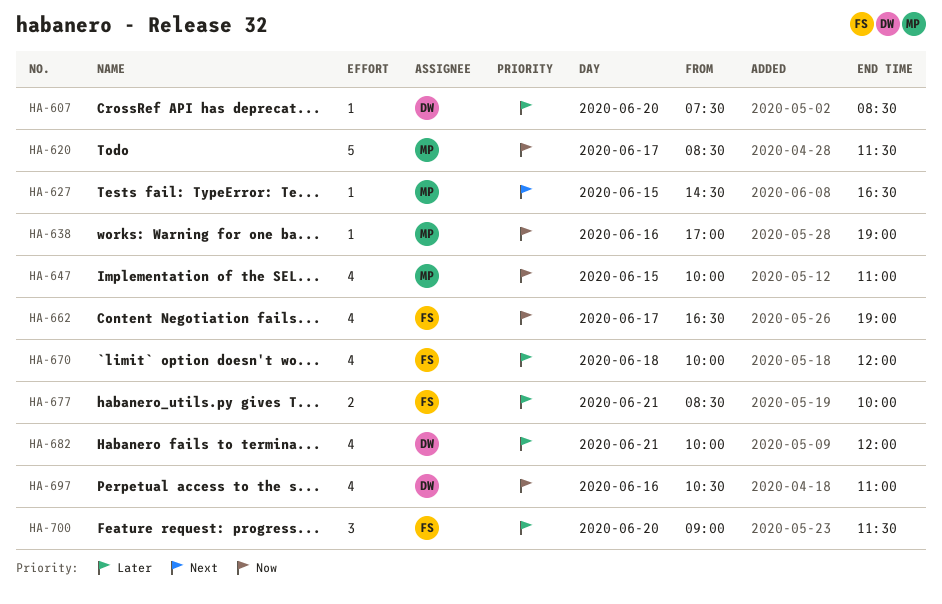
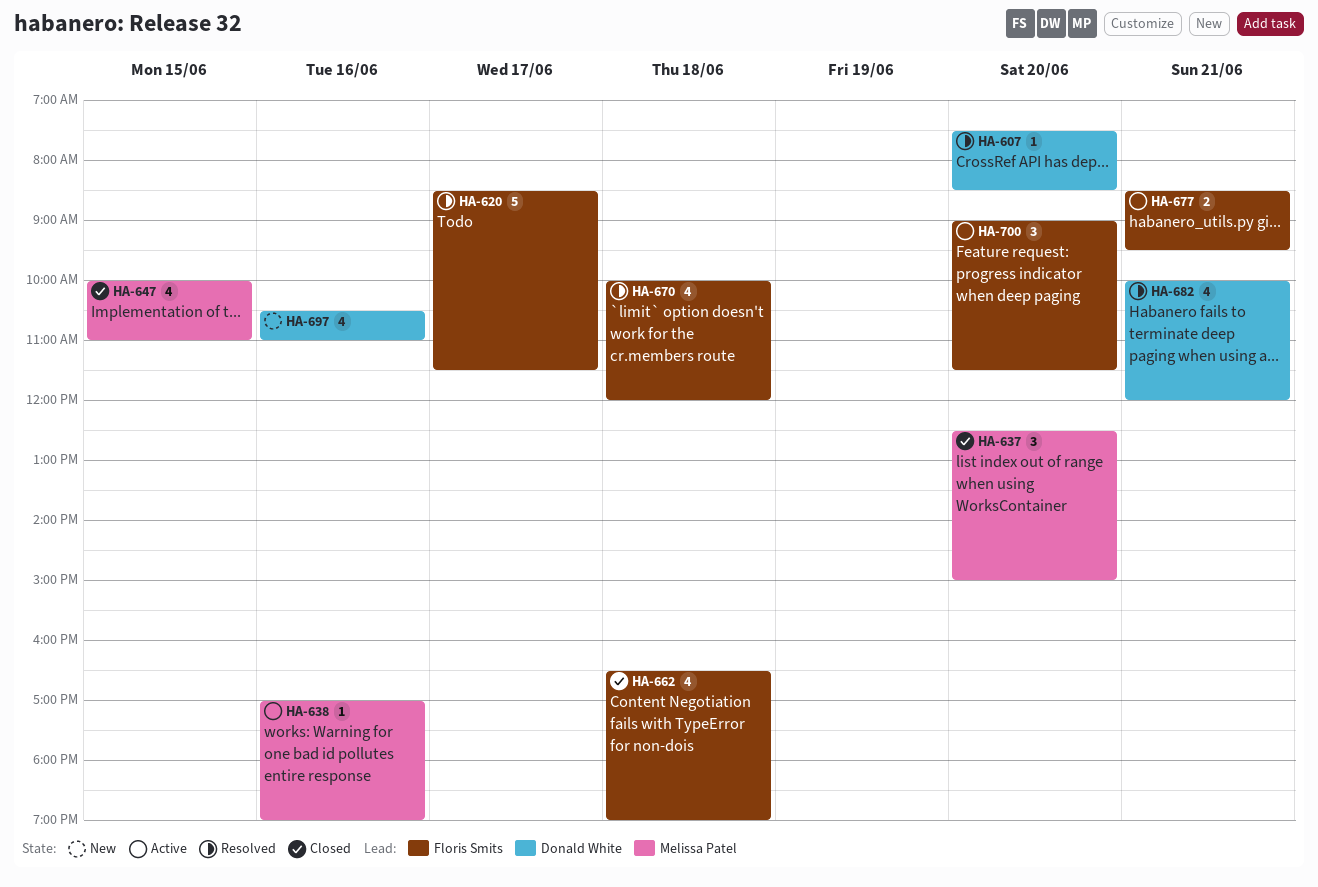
HA-620, owner: Melissa Patel -> Floris Smits
HA-627: present -> none
HA-637: none -> present
HA-662, day: Jun 17 -> Jun 18
HA-677, ends: 10:00 -> 09:30

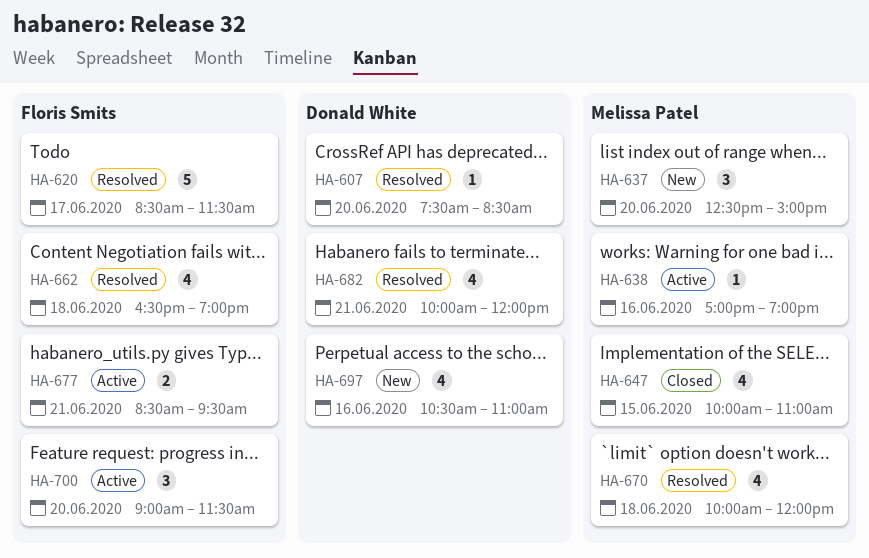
HA-637, status: Closed -> New
HA-662, status: Closed -> Resolved
HA-670, owner: Floris Smits -> Melissa Patel

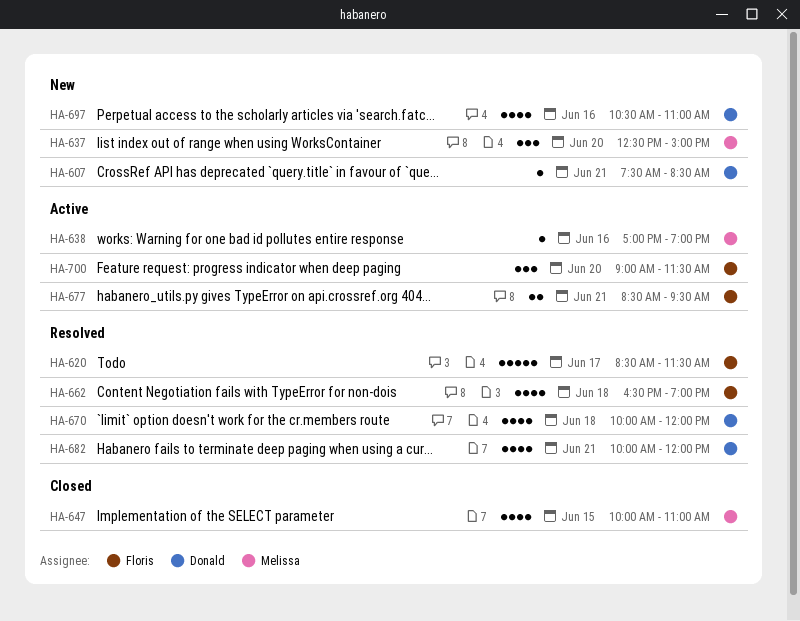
HA-607, status: Resolved -> New
HA-607, day: Jun 20 -> Jun 21
HA-670, owner: Melissa Patel -> Donald White

